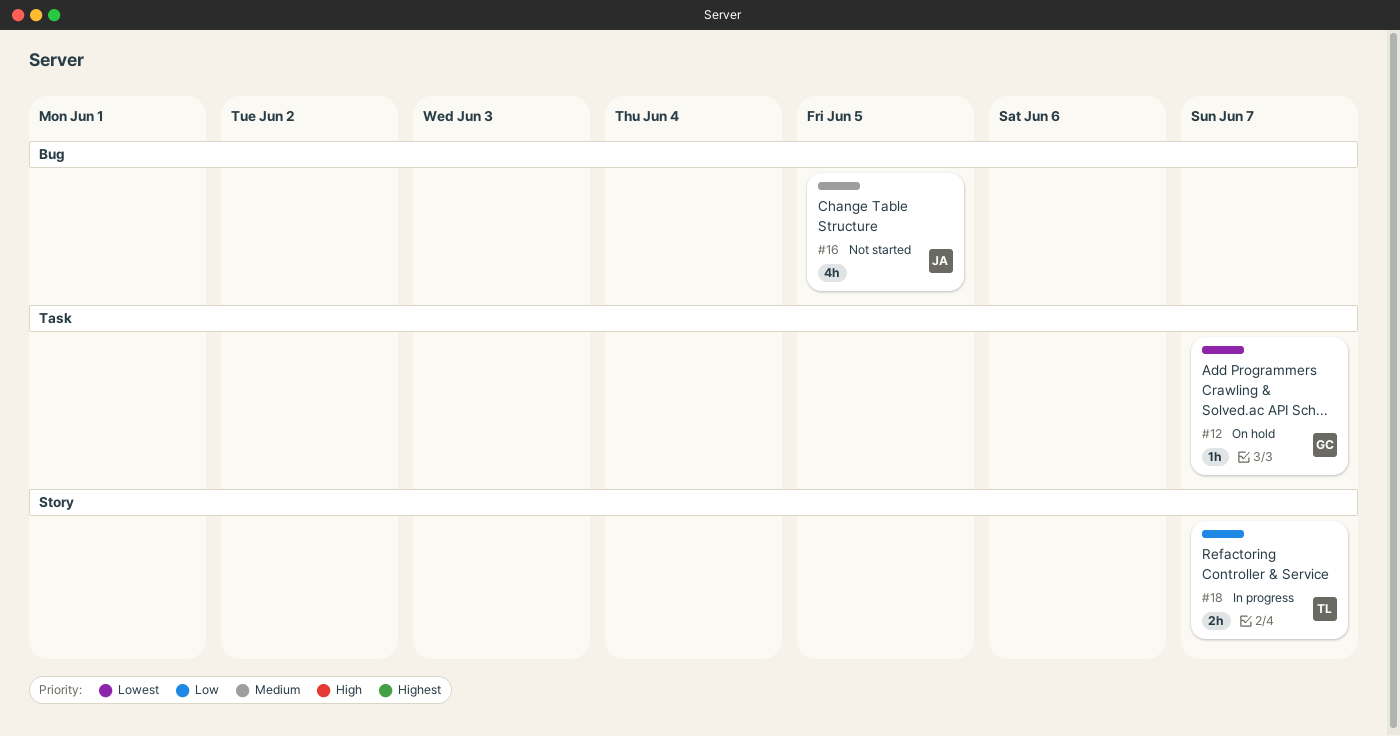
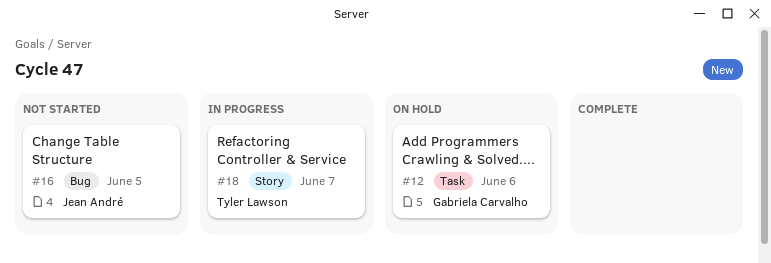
#12, due: Jun 7 -> Jun 6

